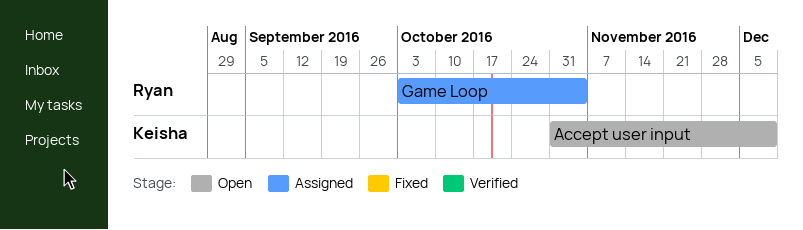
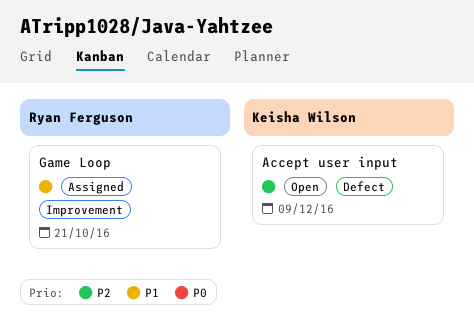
Game Loop, due: Nov 4 -> Oct 21

